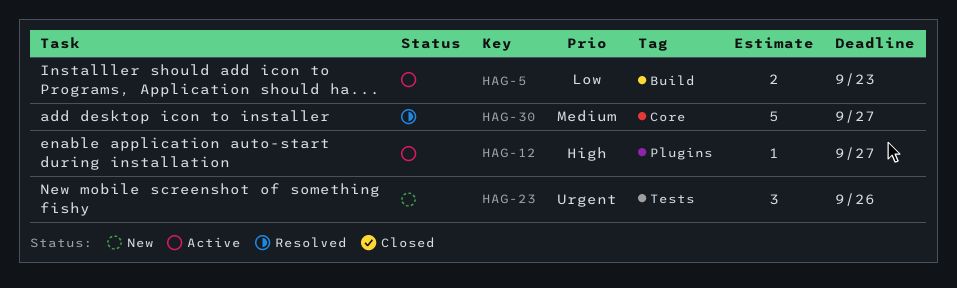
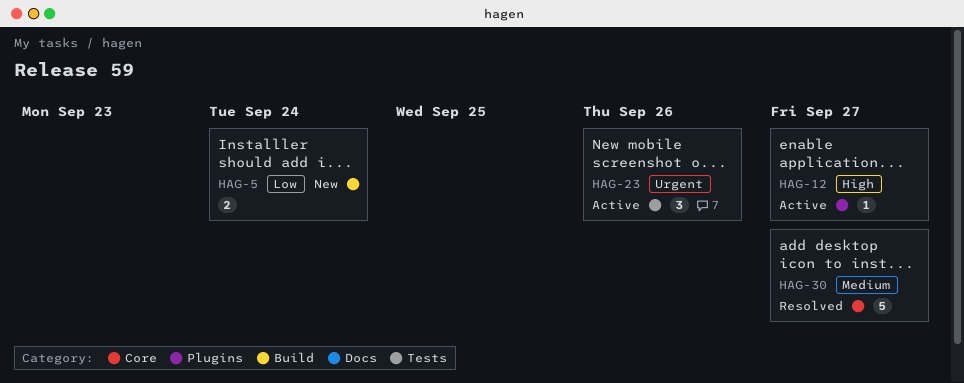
HAG-5, status: Active -> New
HAG-5, due: Sep 23 -> Sep 24
HAG-23, status: New -> Active

